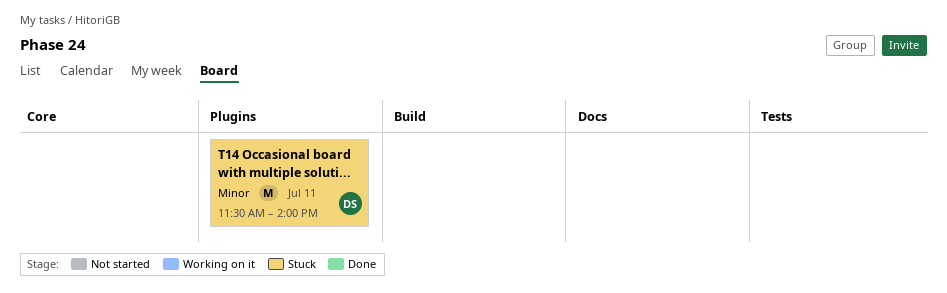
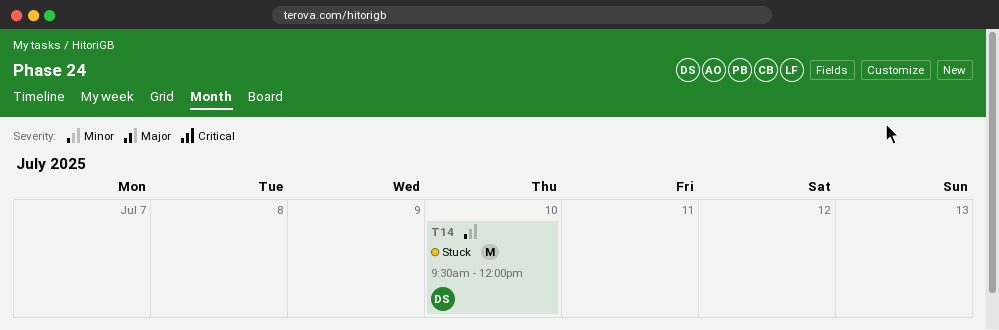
T14, day: Jul 11 -> Jul 10
T14, begins: 11:30 -> 09:30
T14, ends: 14:00 -> 12:00

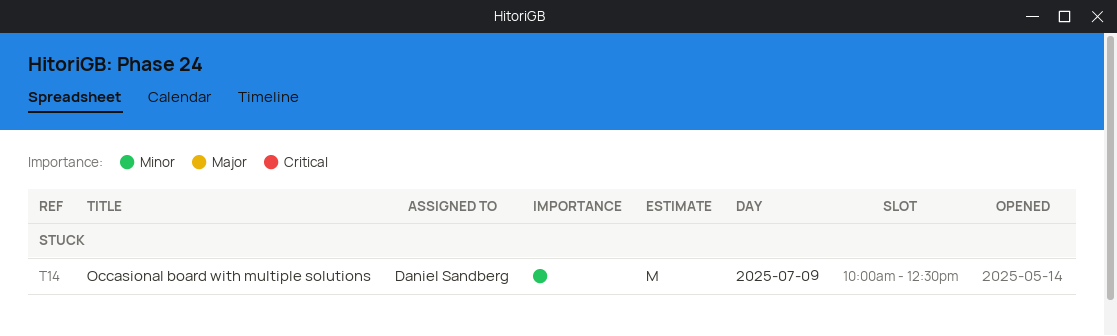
T14, day: Jul 10 -> Jul 9
T14, begins: 09:30 -> 10:00
T14, ends: 12:00 -> 12:30

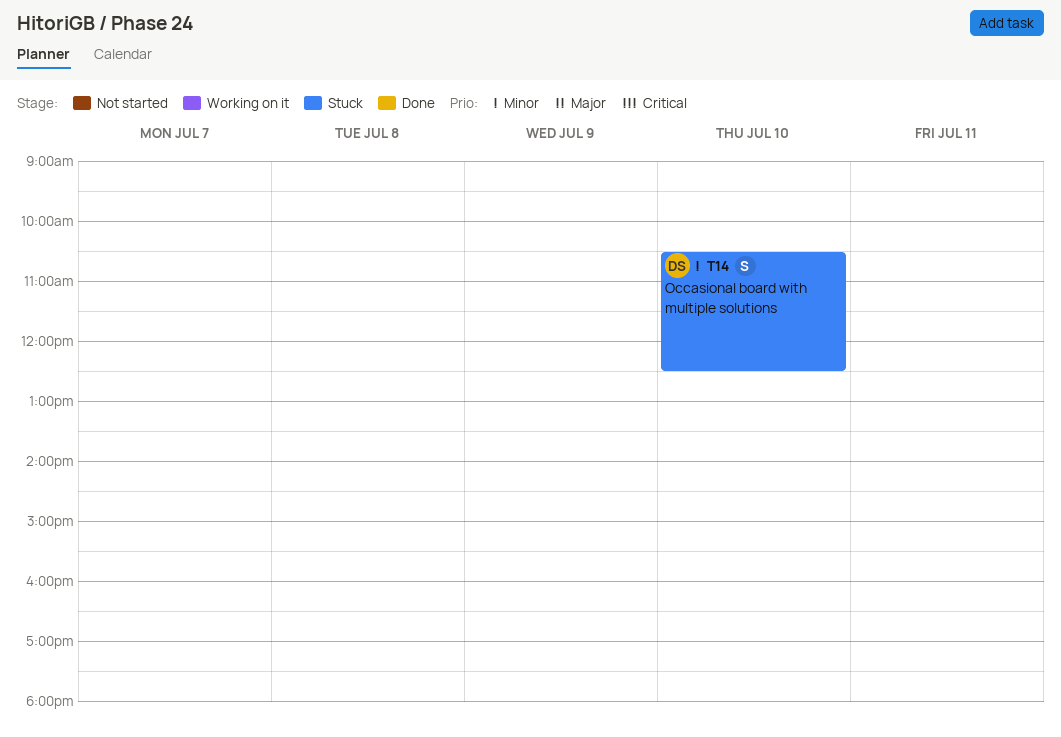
T14, estimate: M -> S
T14, day: Jul 9 -> Jul 10
T14, begins: 10:00 -> 10:30

